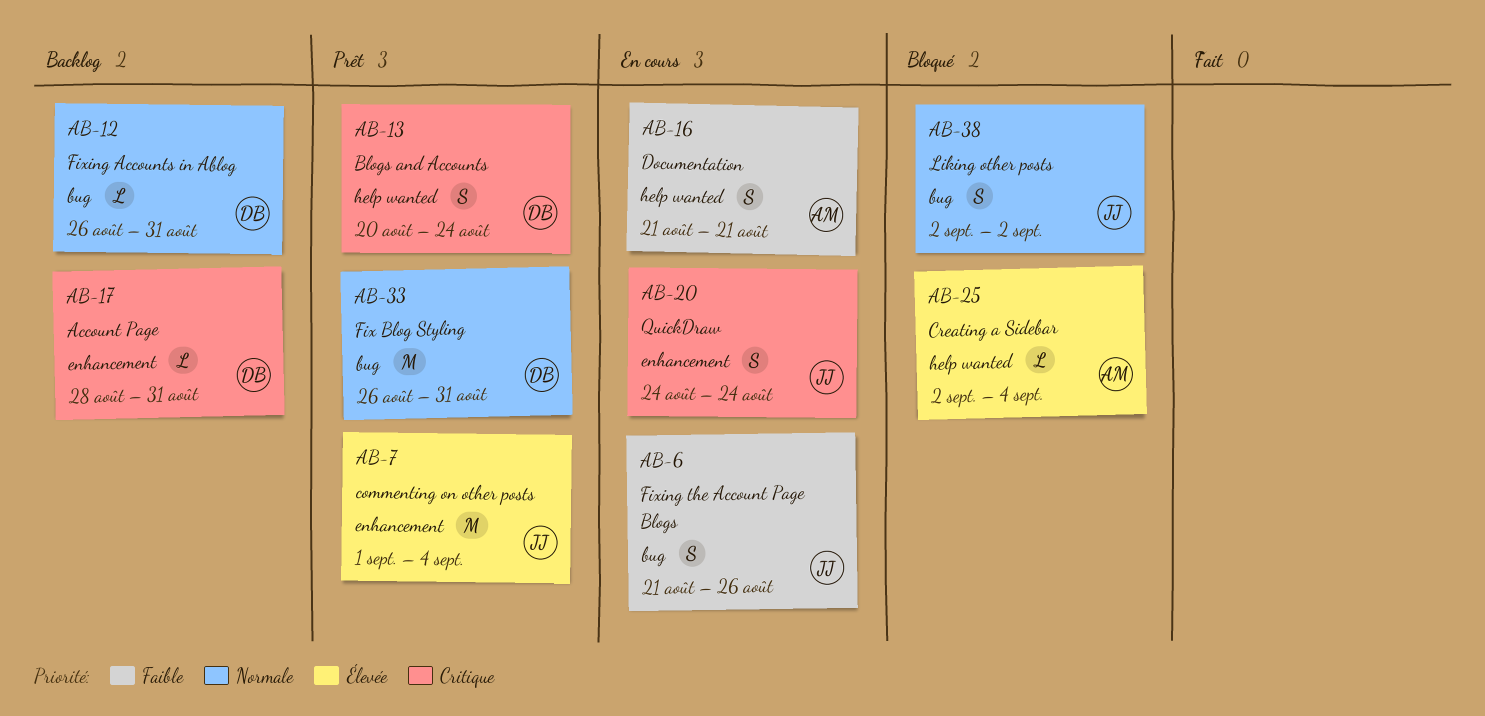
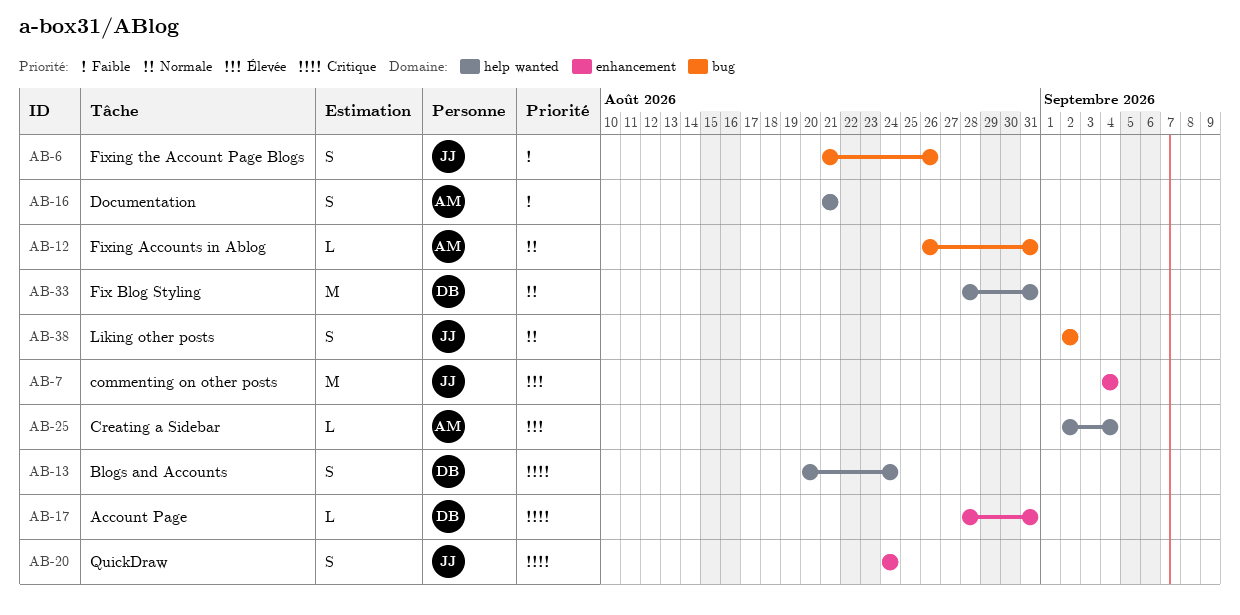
AB-7, start: Sep 1 -> Sep 4
AB-12, owner: DB -> AM
AB-33, label: bug -> help wanted
AB-33, start: Aug 26 -> Aug 28

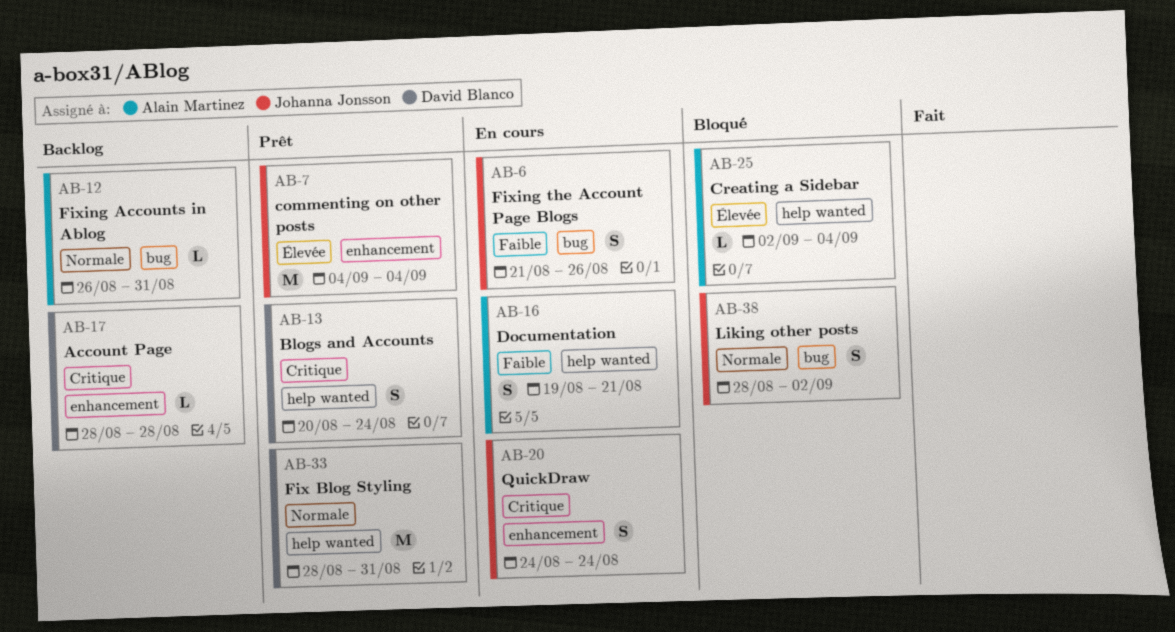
AB-16, start: Aug 21 -> Aug 19
AB-17, due: Aug 31 -> Aug 28
AB-38, start: Sep 2 -> Aug 28

